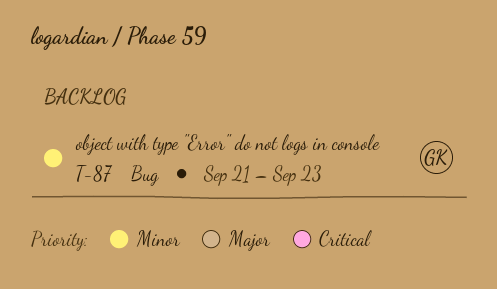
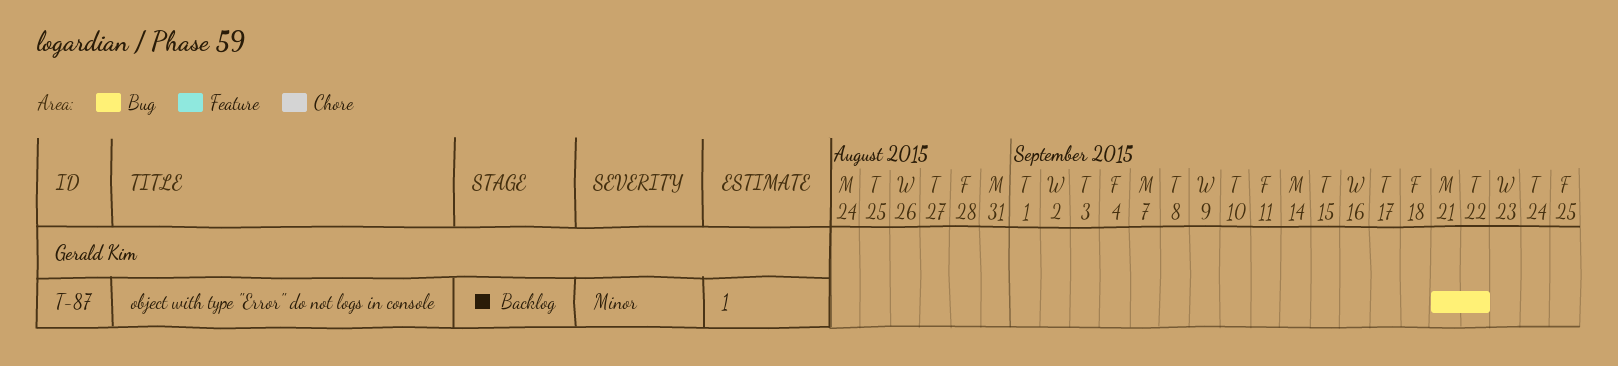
T-87, due: Sep 23 -> Sep 22

